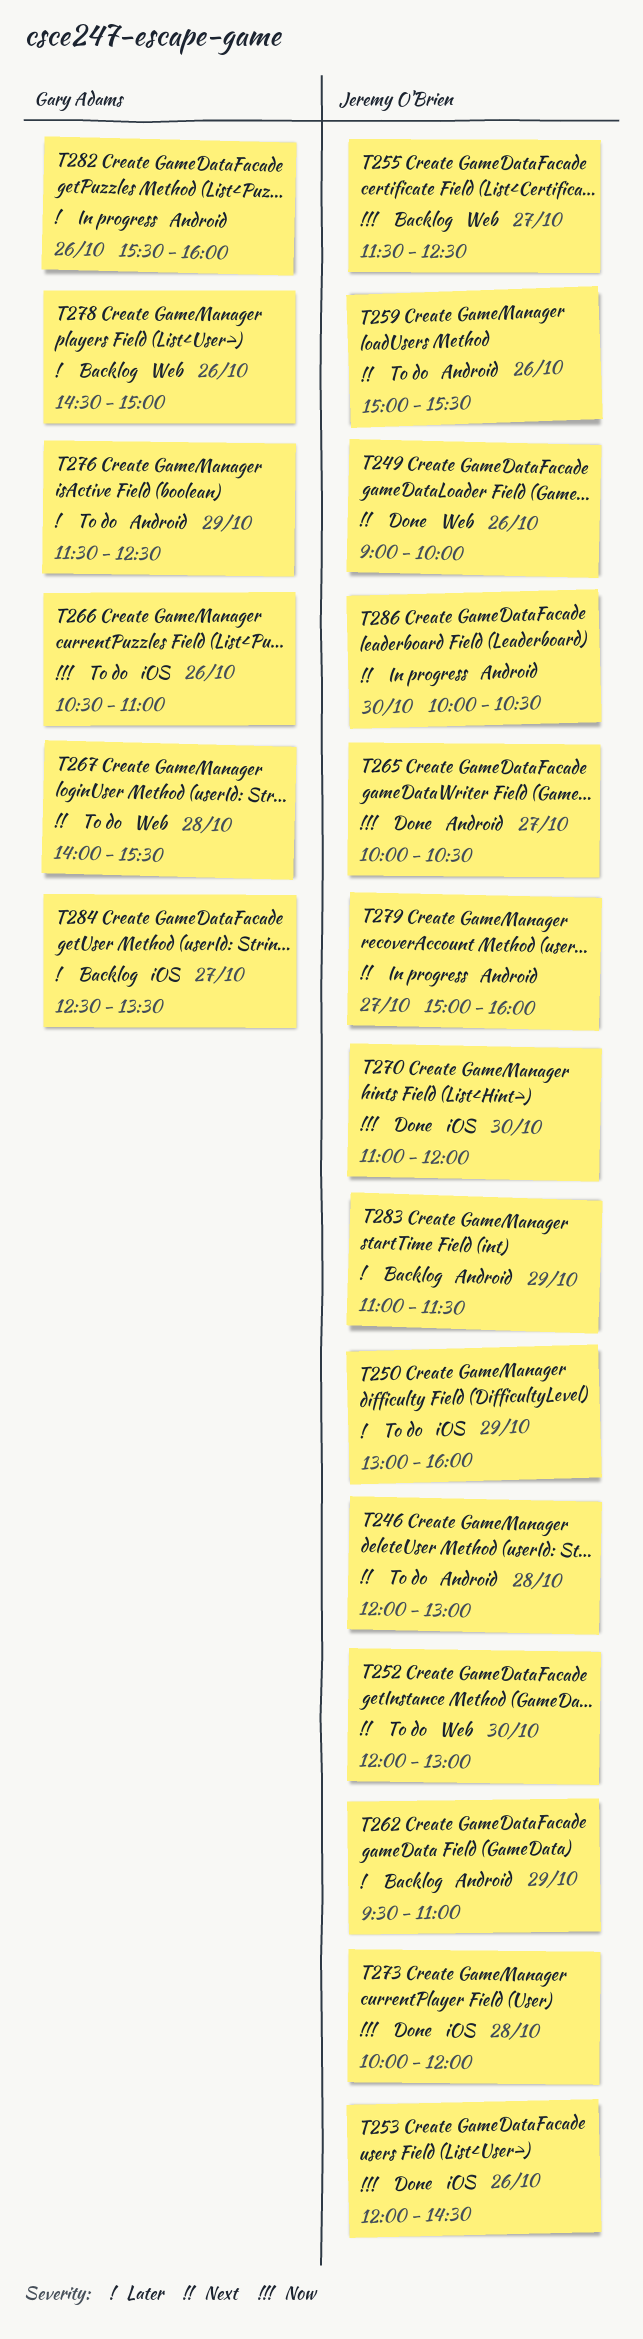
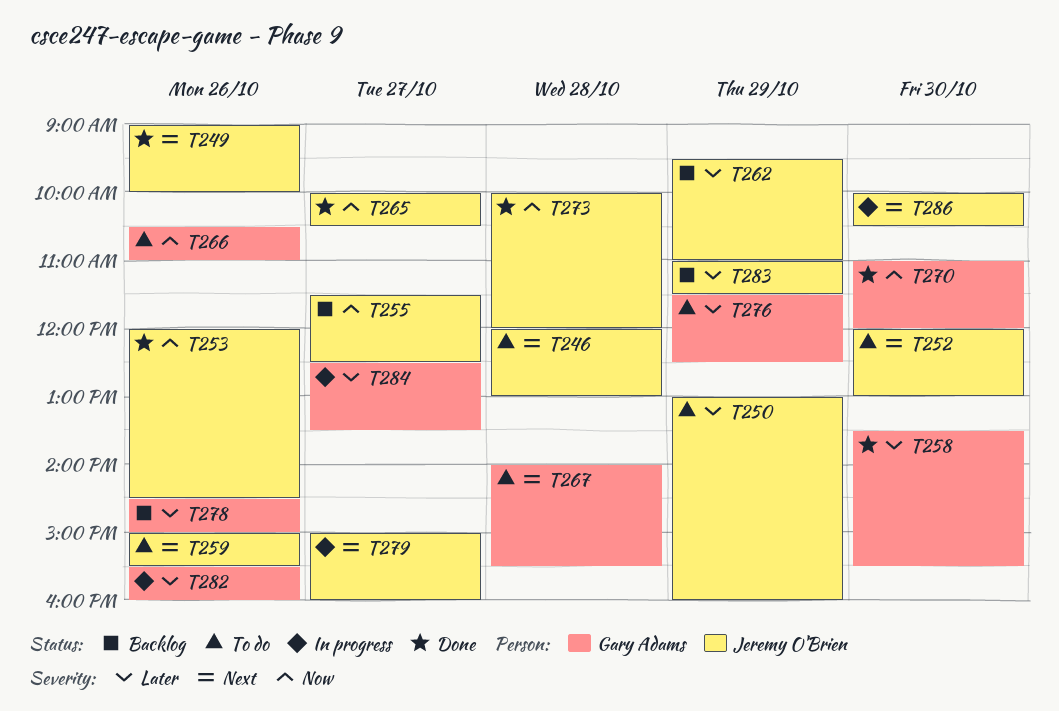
T258: none -> present
T270, owner: Jeremy O'Brien -> Gary Adams
T284, status: Backlog -> In progress

